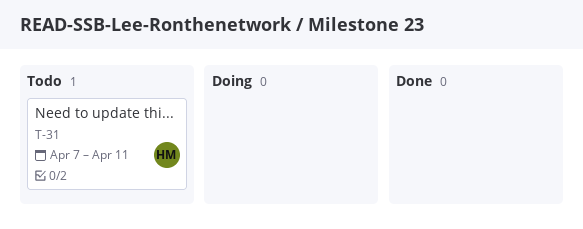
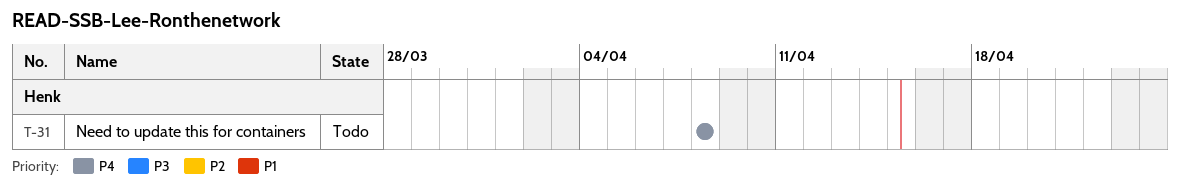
T-31, start: Apr 7 -> Apr 8
T-31, due: Apr 11 -> Apr 8

